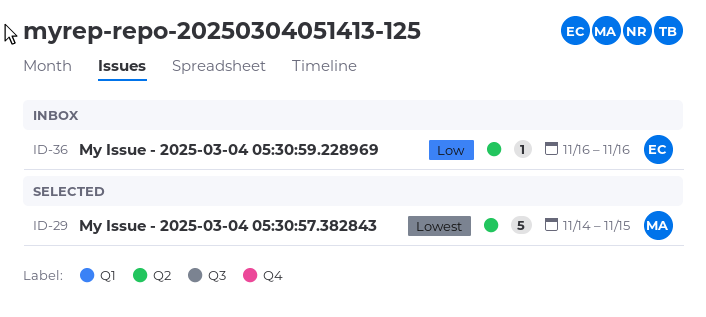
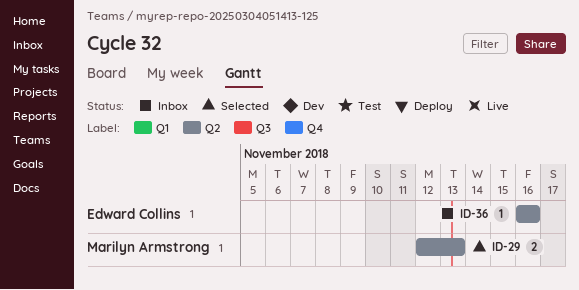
ID-29, estimate: 5 -> 2
ID-29, start: Nov 14 -> Nov 12
ID-29, due: Nov 15 -> Nov 13

